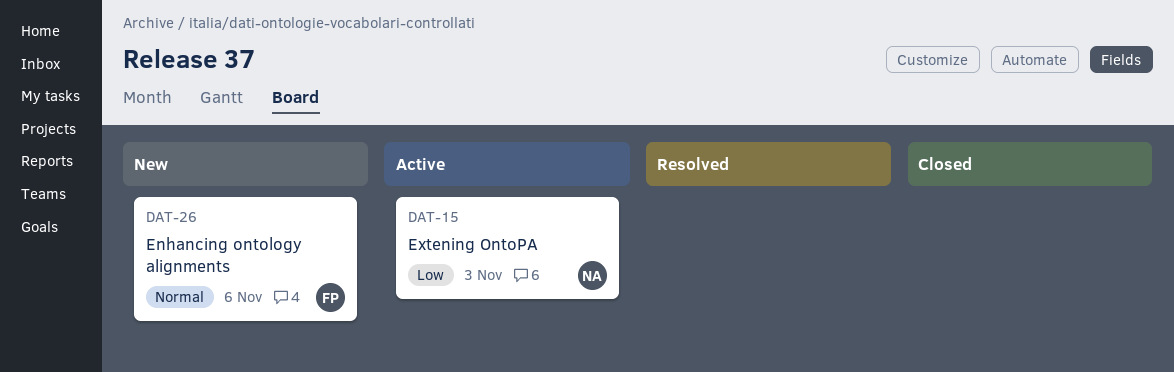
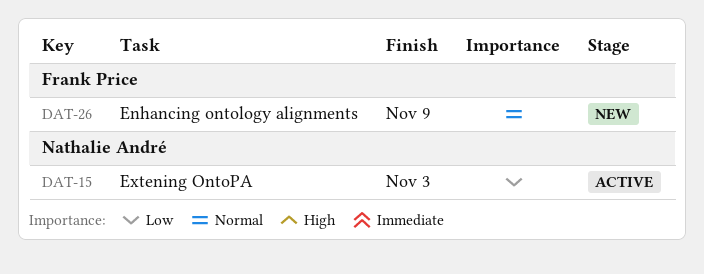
DAT-26, due: Nov 6 -> Nov 9

